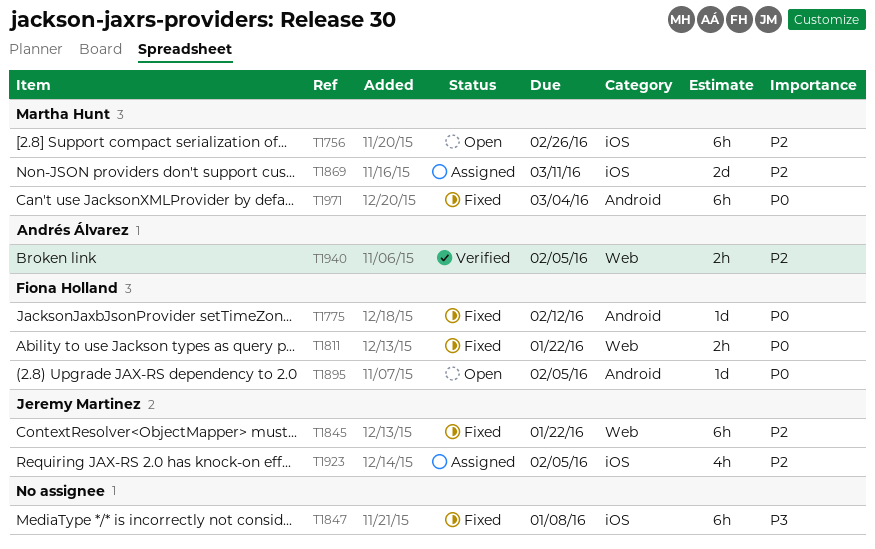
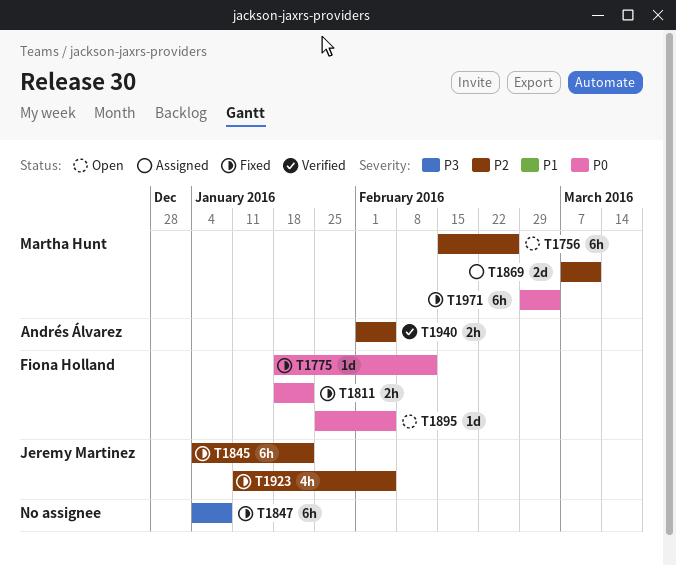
T1923, status: Assigned -> Fixed

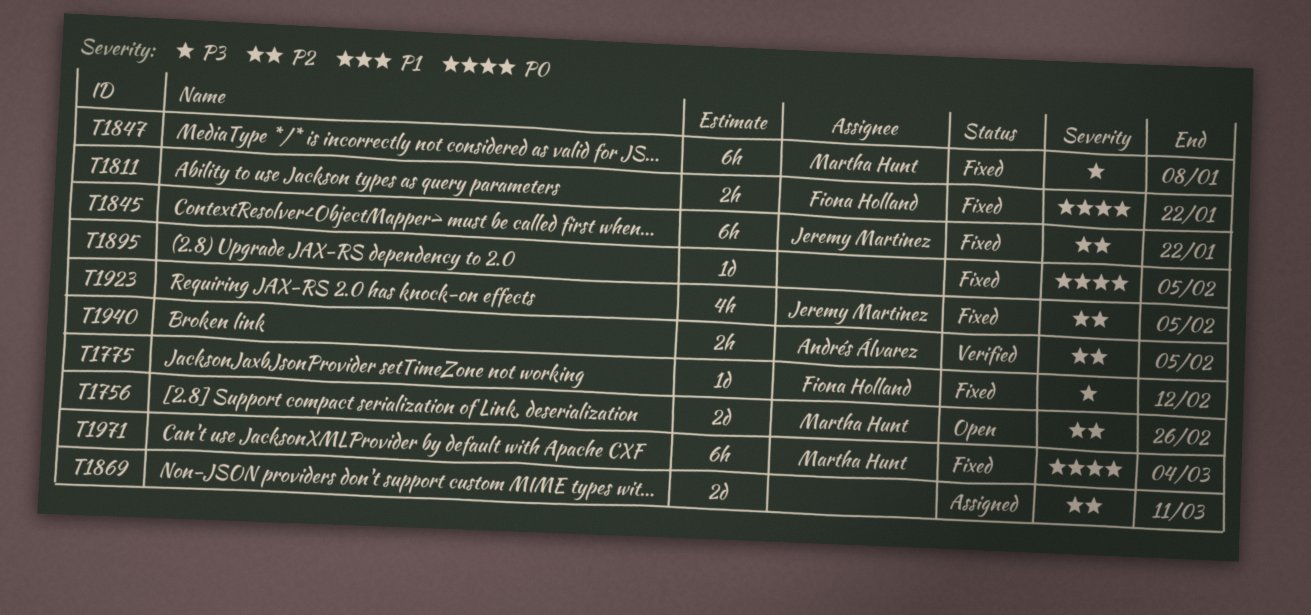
T1756, estimate: 6h -> 2d
T1775, priority: P0 -> P3
T1847, owner: none -> Martha Hunt
T1869, owner: Martha Hunt -> none
T1895, status: Open -> Fixed
T1895, owner: Fiona Holland -> none

